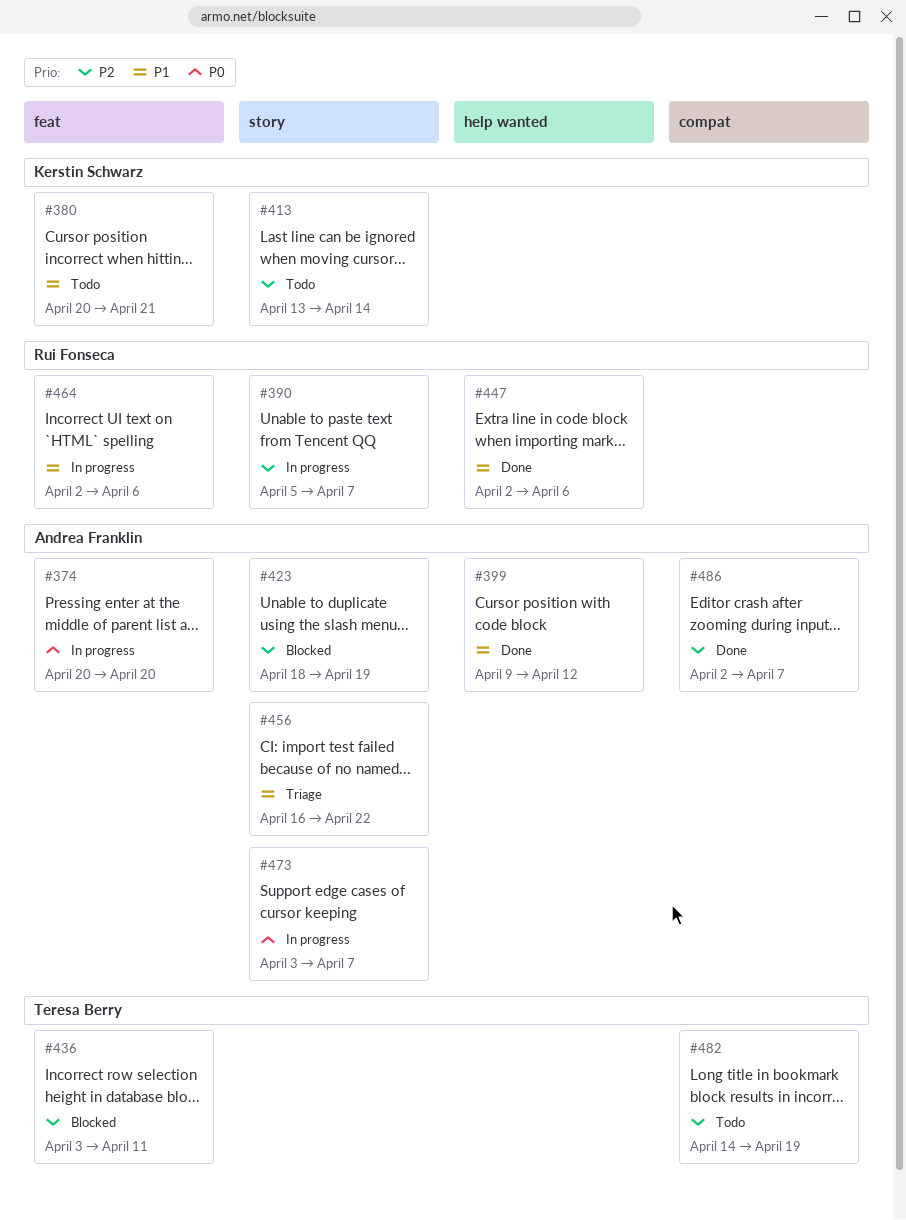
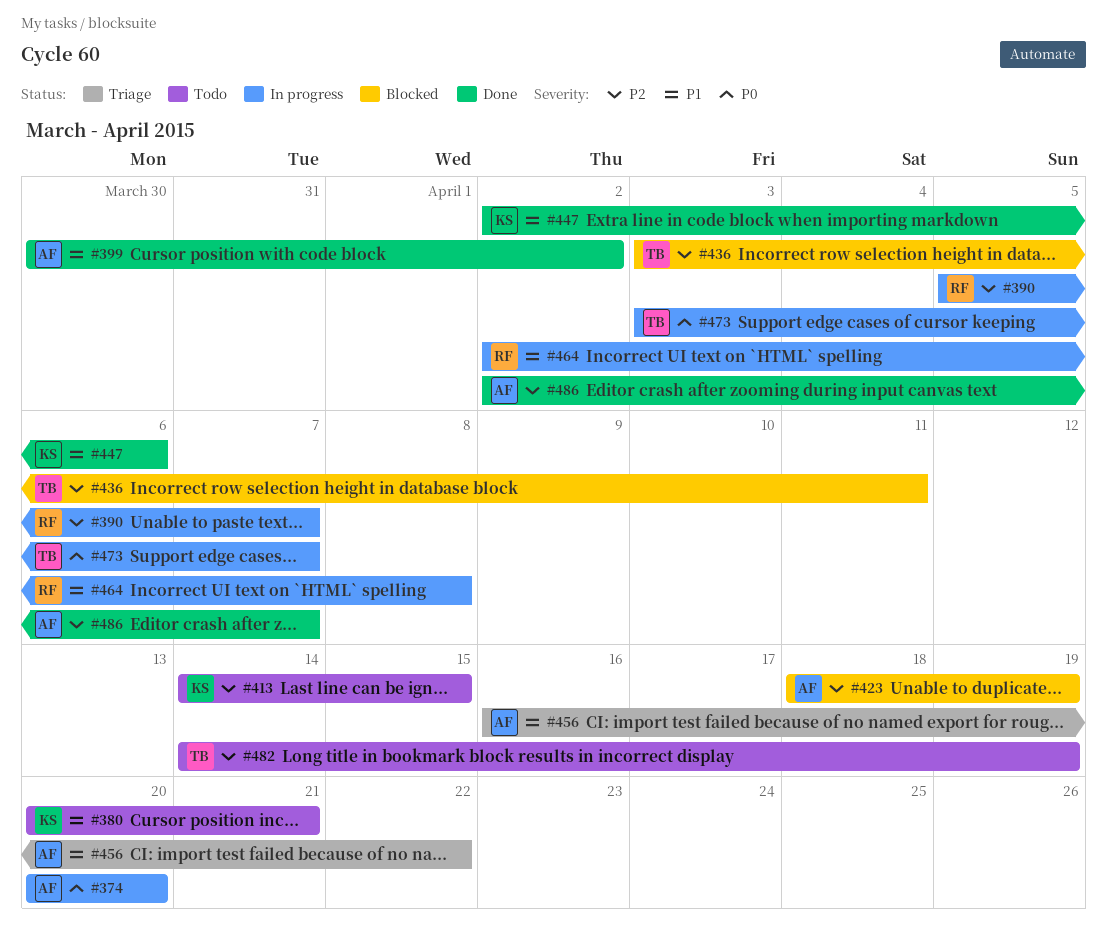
#399, start: Apr 9 -> Mar 30
#399, due: Apr 12 -> Apr 2
#413, start: Apr 13 -> Apr 14
#413, due: Apr 14 -> Apr 15
#447, owner: Rui Fonseca -> Kerstin Schwarz
#464, due: Apr 6 -> Apr 8
#473, owner: Andrea Franklin -> Teresa Berry

